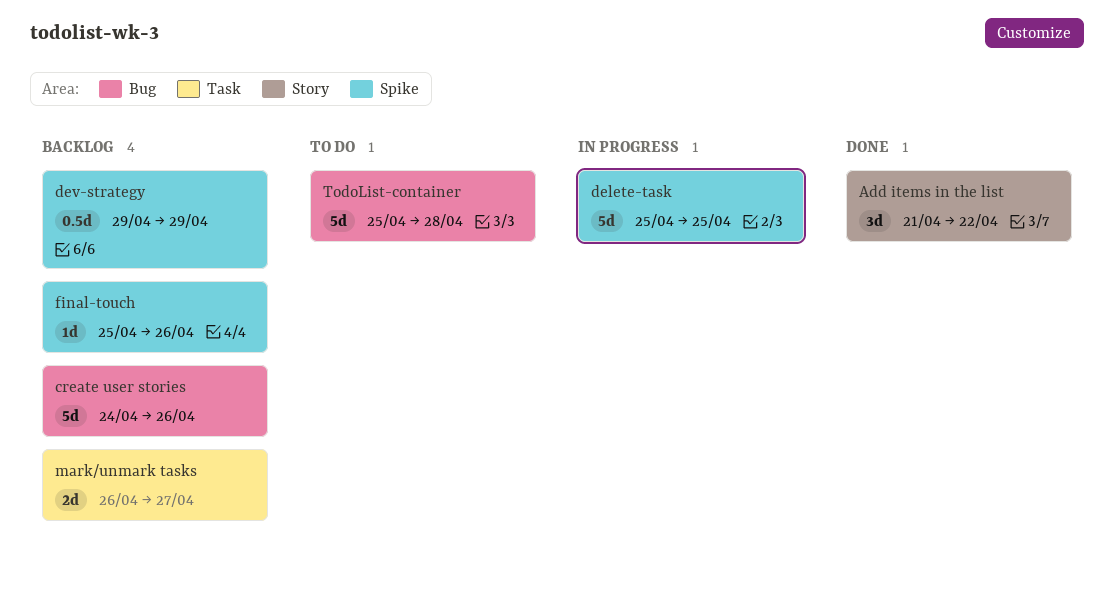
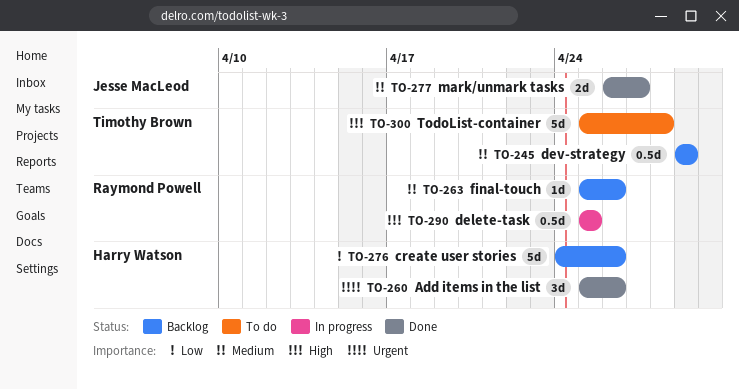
Add items in the list, start: Apr 21 -> Apr 25
Add items in the list, due: Apr 22 -> Apr 26
delete-task, estimate: 5d -> 0.5d
mark/unmark tasks, status: Backlog -> Done

